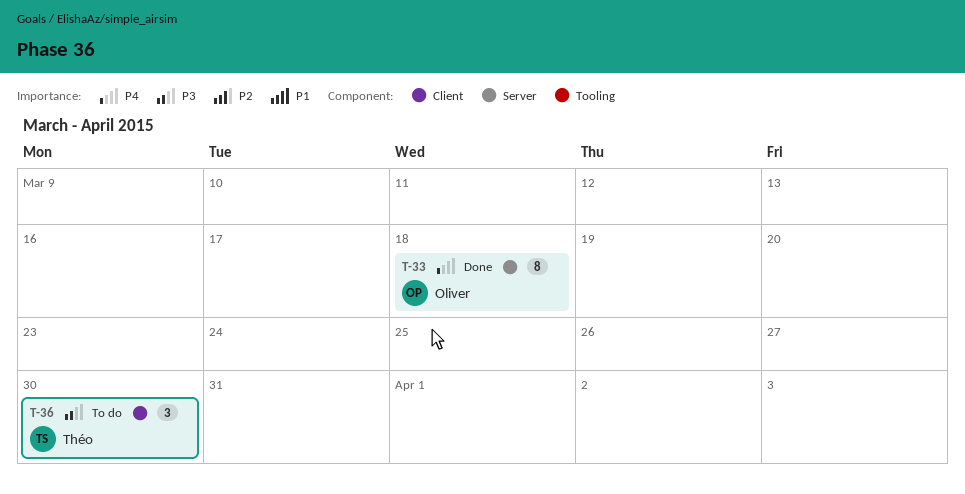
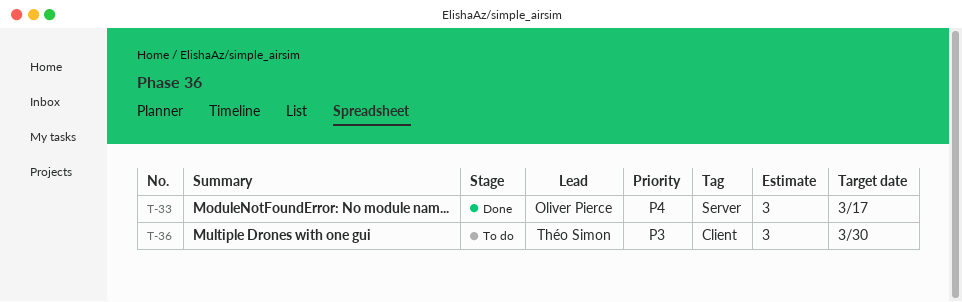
T-33, estimate: 8 -> 3
T-33, due: Mar 18 -> Mar 17

